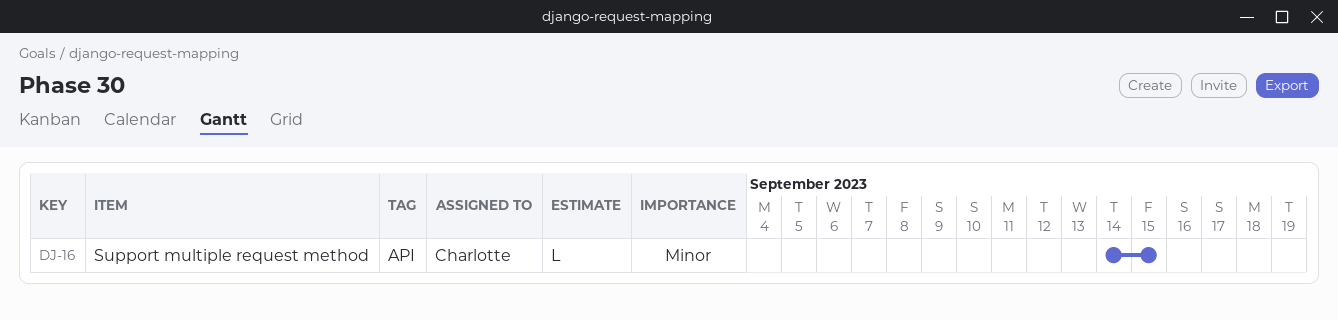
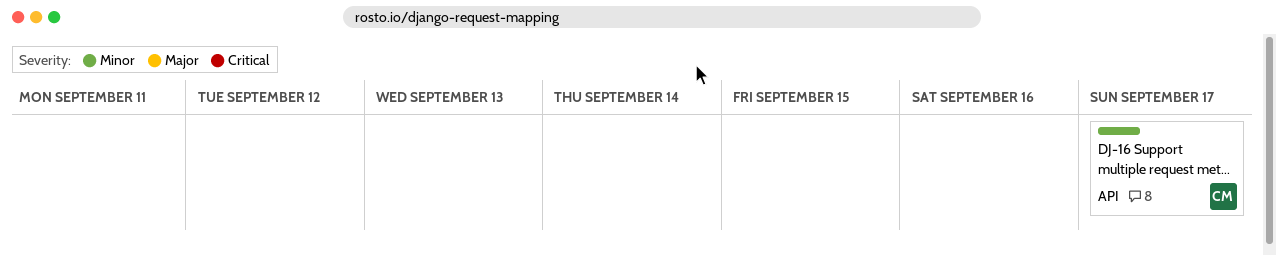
DJ-16, due: Sep 15 -> Sep 17

